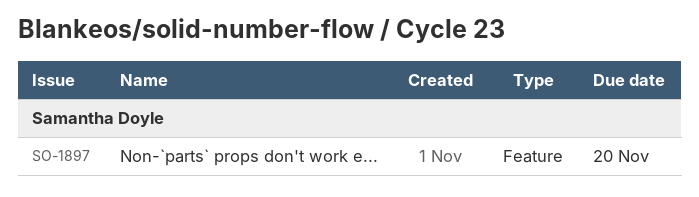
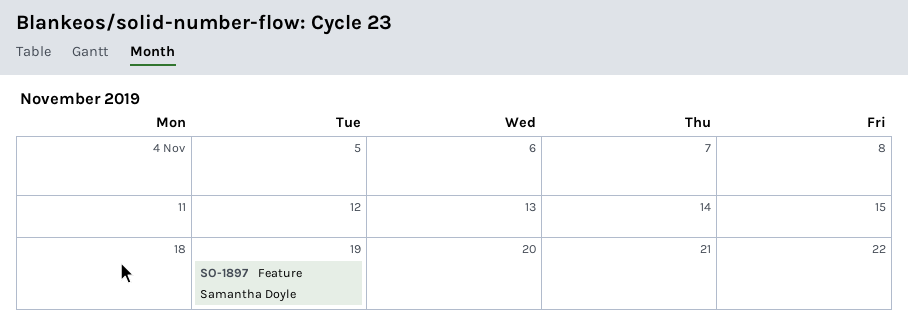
SO-1897, due: Nov 20 -> Nov 19

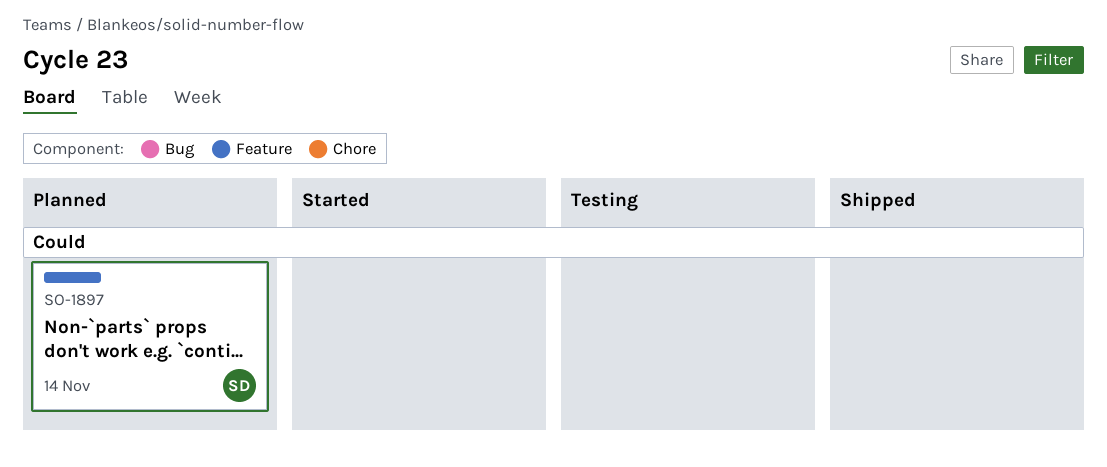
SO-1897, due: Nov 19 -> Nov 14

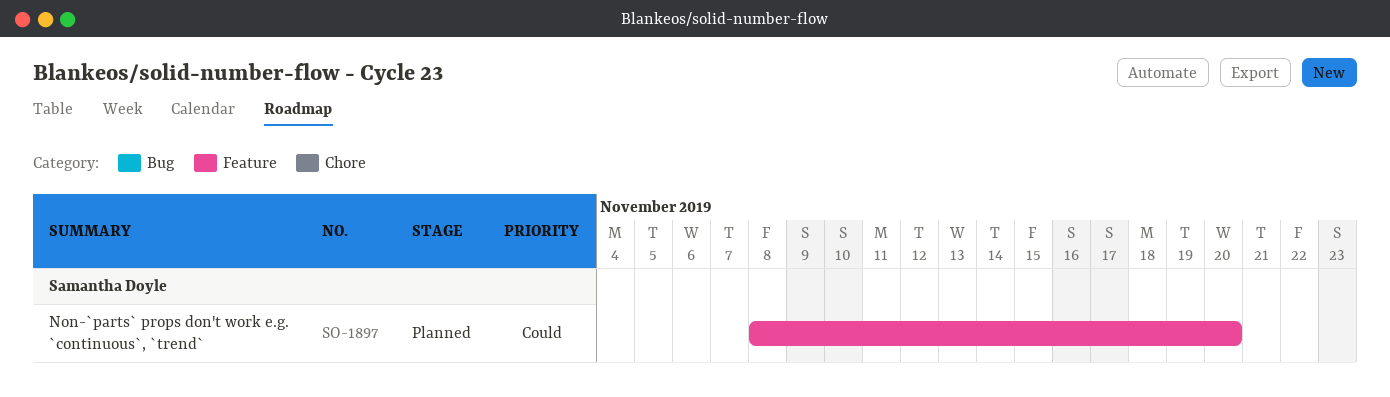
SO-1897, due: Nov 14 -> Nov 20

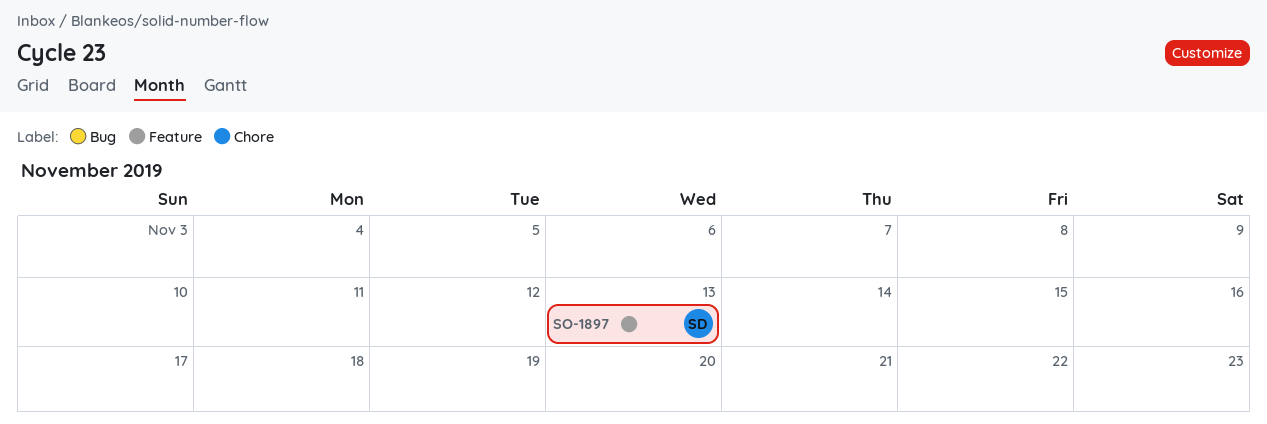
SO-1897, due: Nov 20 -> Nov 13

